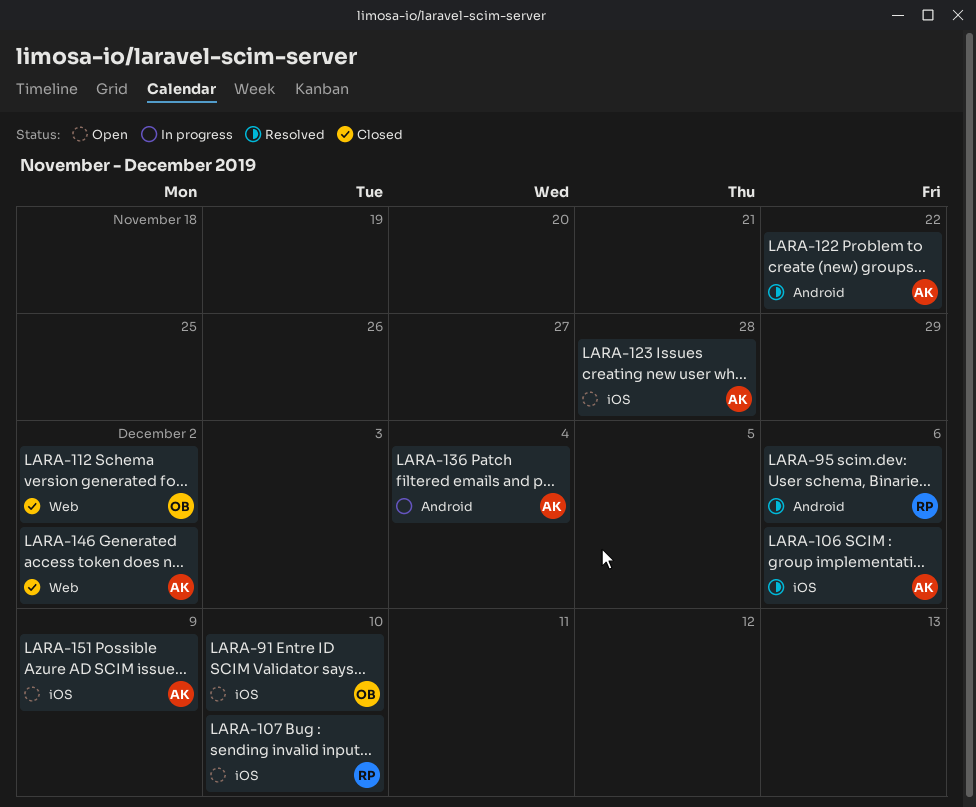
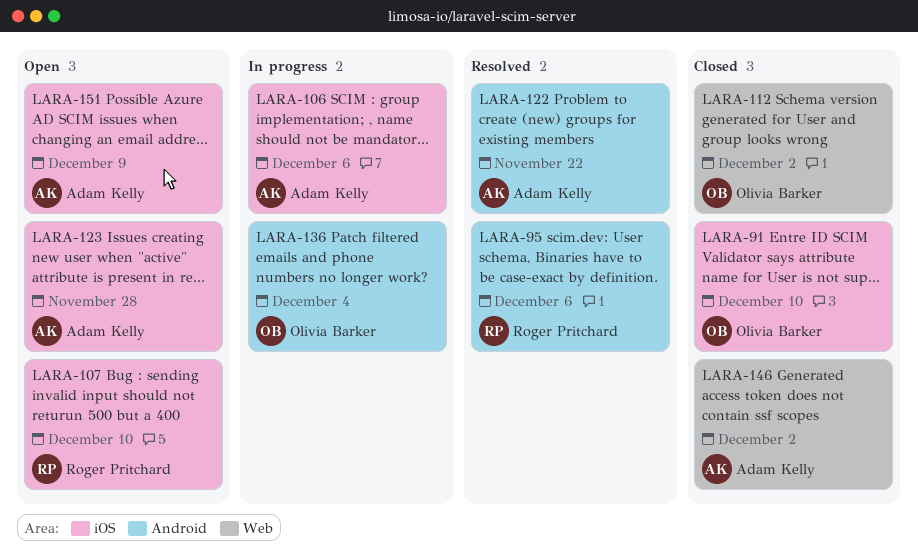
LARA-91, status: Open -> Closed
LARA-106, status: Resolved -> In progress
LARA-136, owner: Adam Kelly -> Olivia Barker

